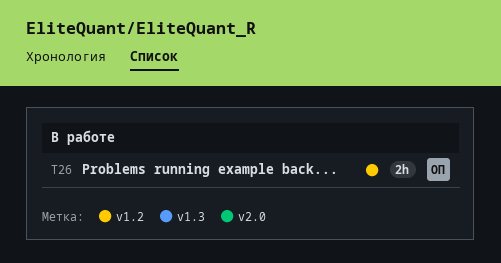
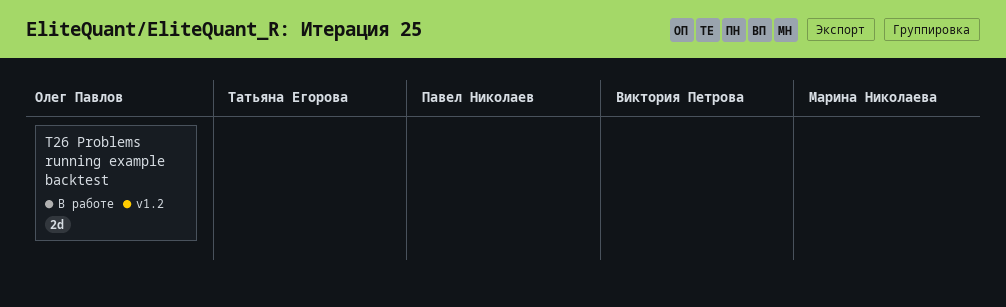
T26, estimate: 2h -> 2d

